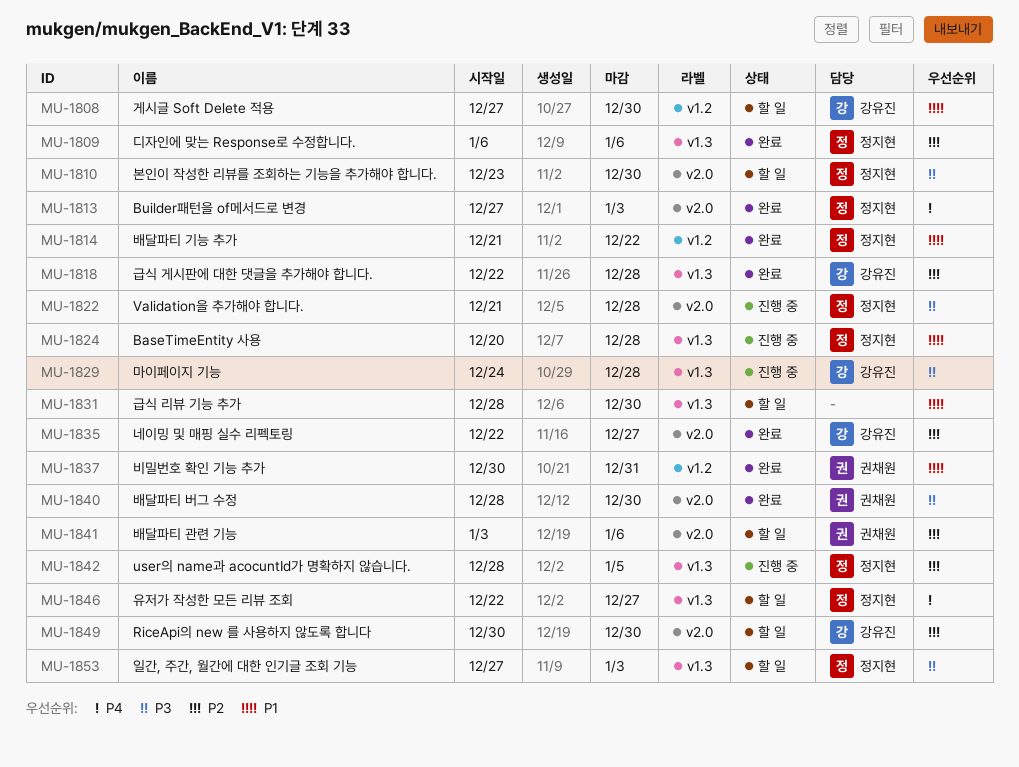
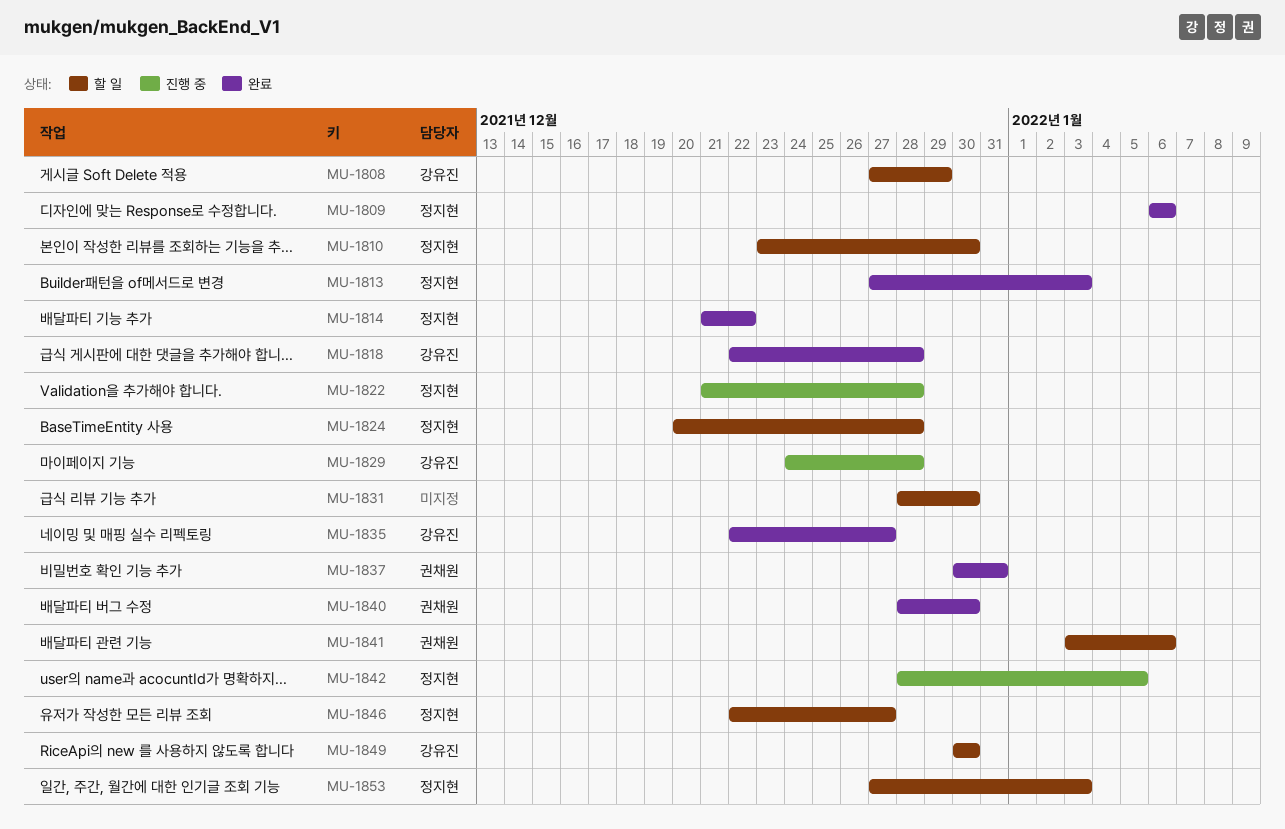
MU-1808, due: Dec 30 -> Dec 29
MU-1824, status: 진행 중 -> 할 일

